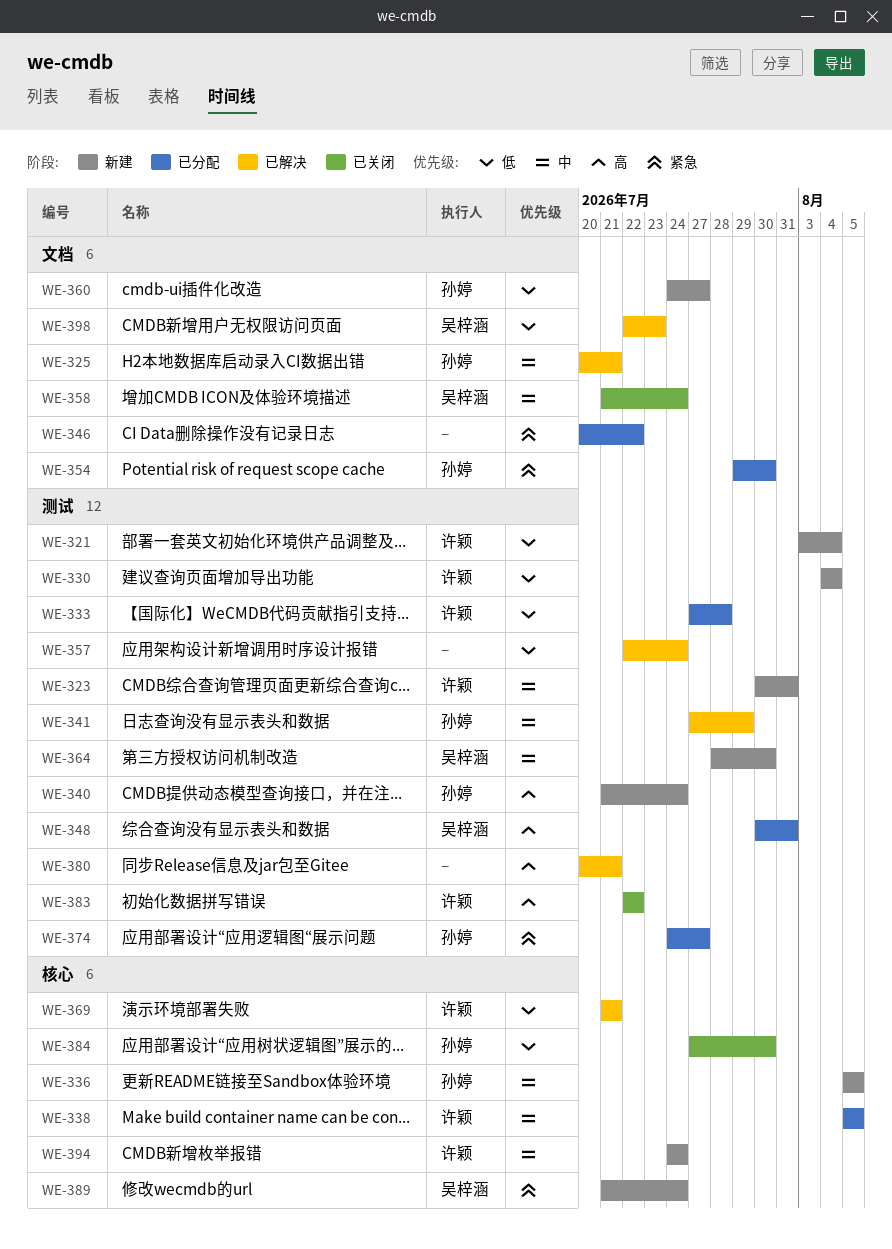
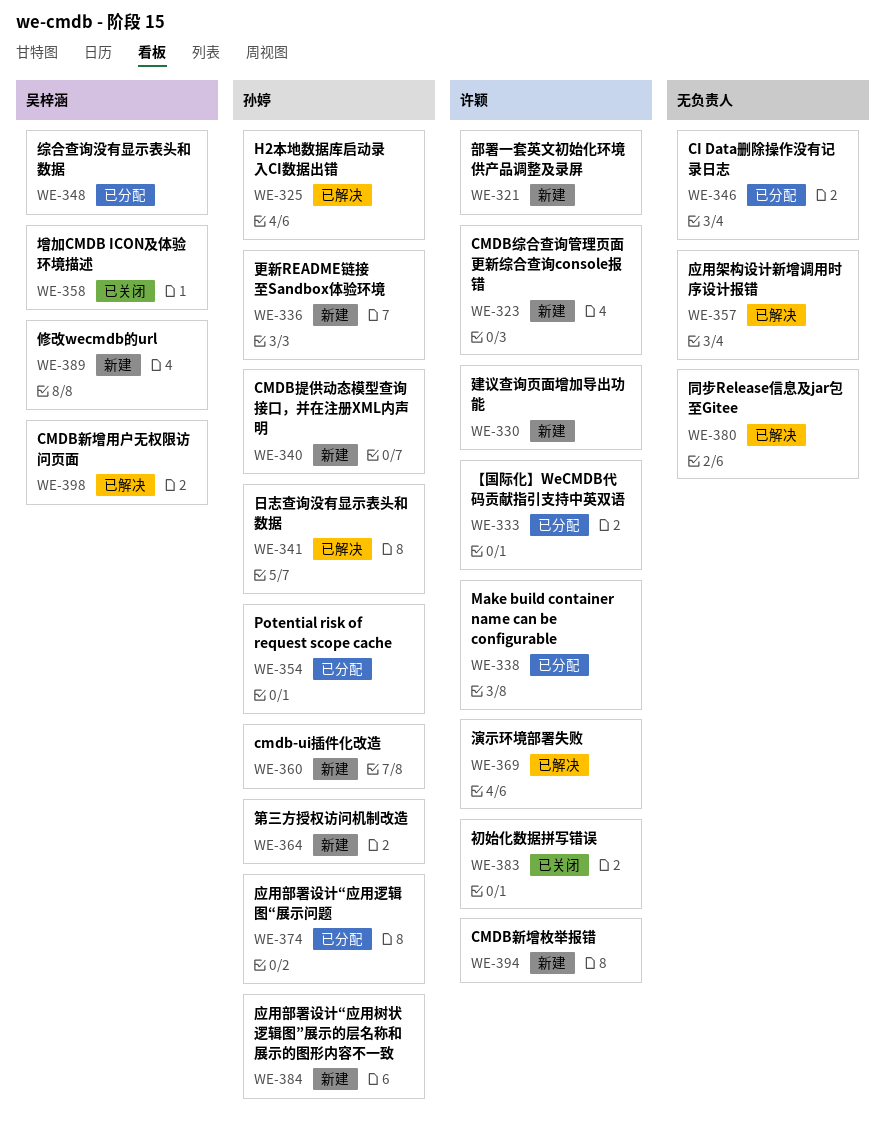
WE-364, owner: 吴梓涵 -> 孙婷
WE-384, status: 已关闭 -> 新建

